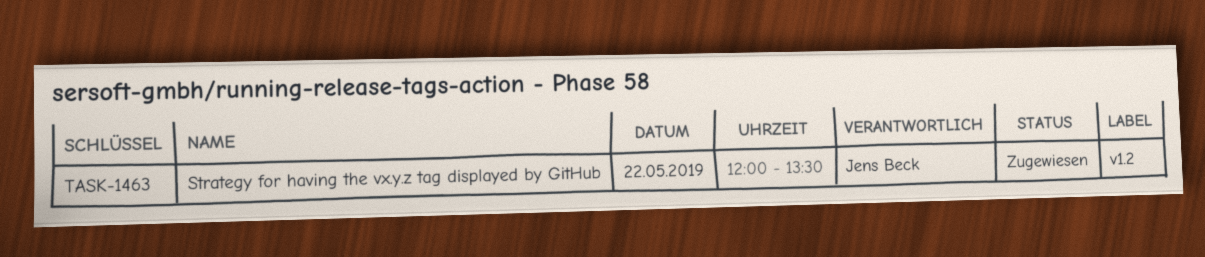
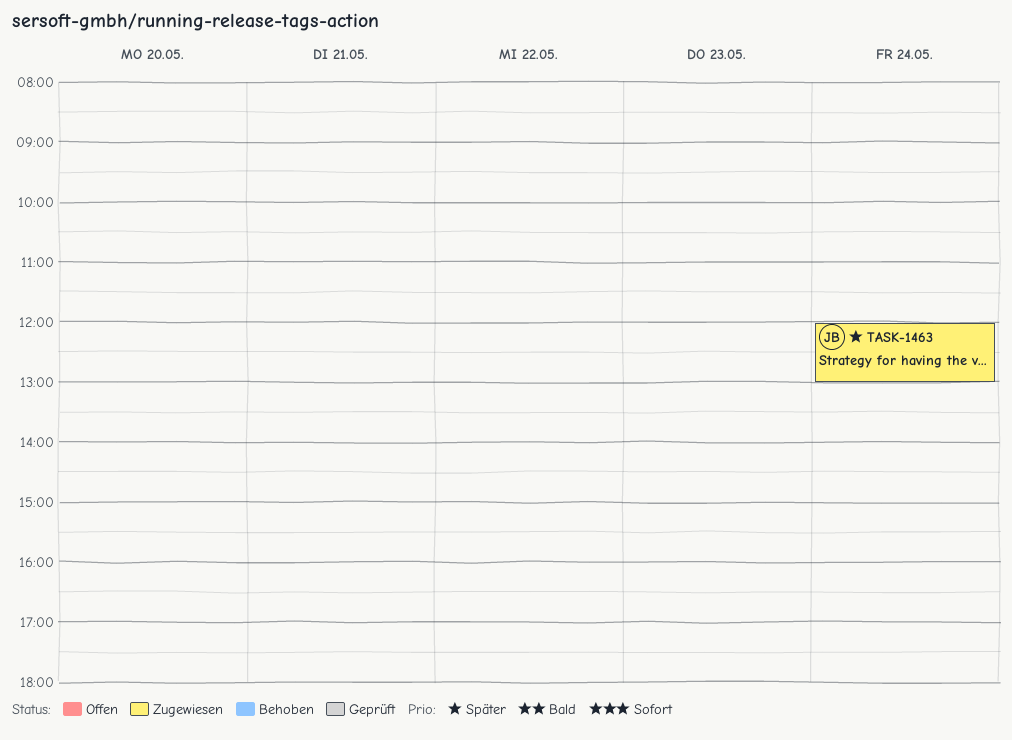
TASK-1463, day: May 22 -> May 24
TASK-1463, ends: 13:30 -> 13:00

